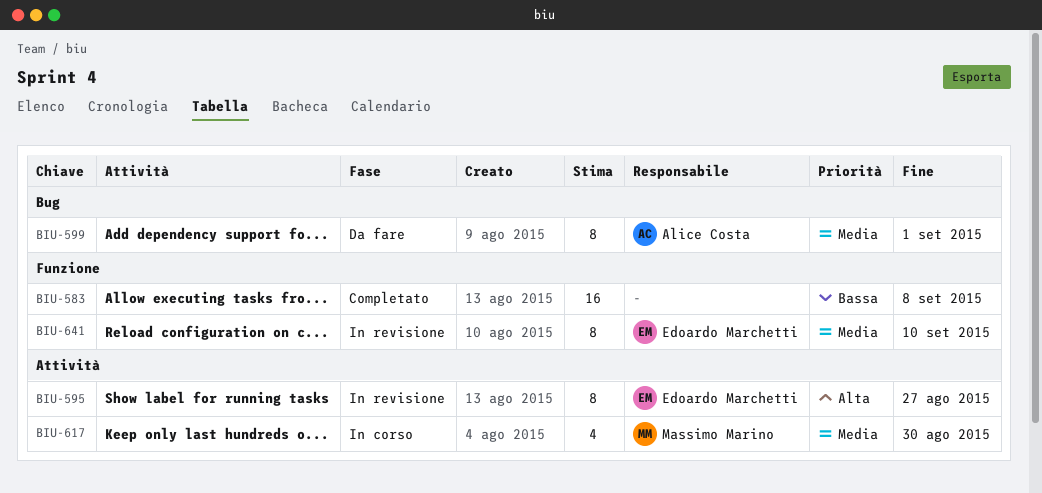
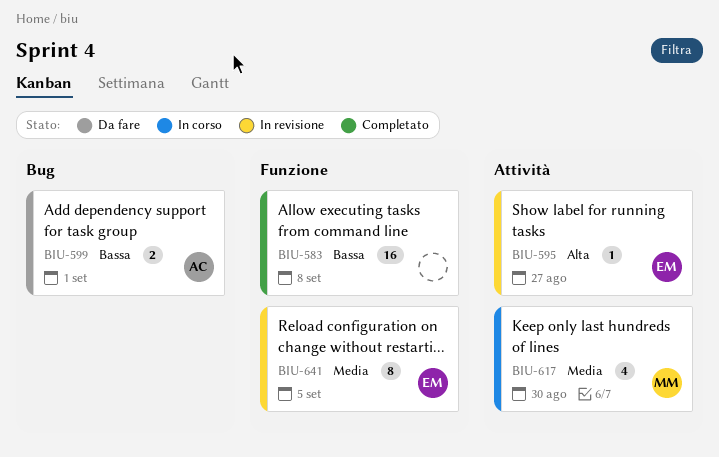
BIU-595, estimate: 8 -> 1
BIU-599, priority: Media -> Bassa
BIU-599, estimate: 8 -> 2
BIU-641, due: Sep 10 -> Sep 5

